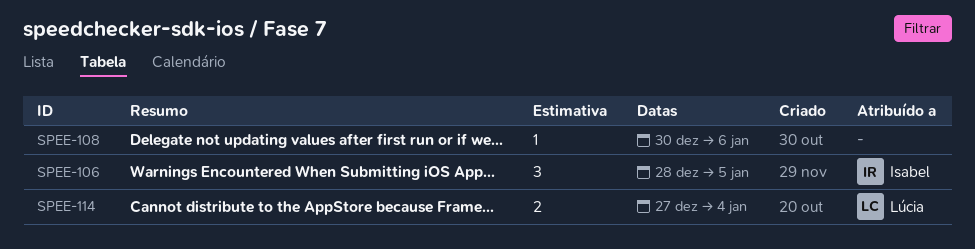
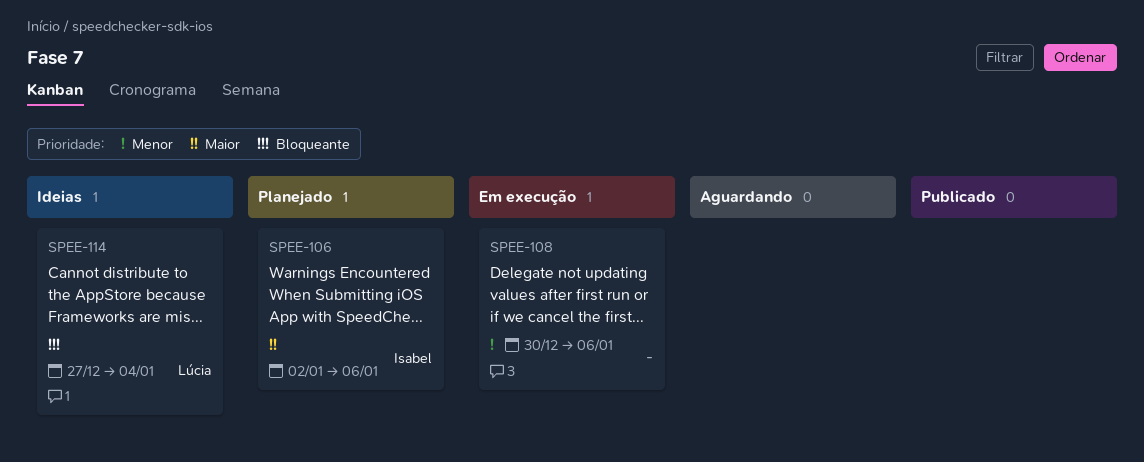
SPEE-106, start: Dec 28 -> Jan 2
SPEE-106, due: Jan 5 -> Jan 6

